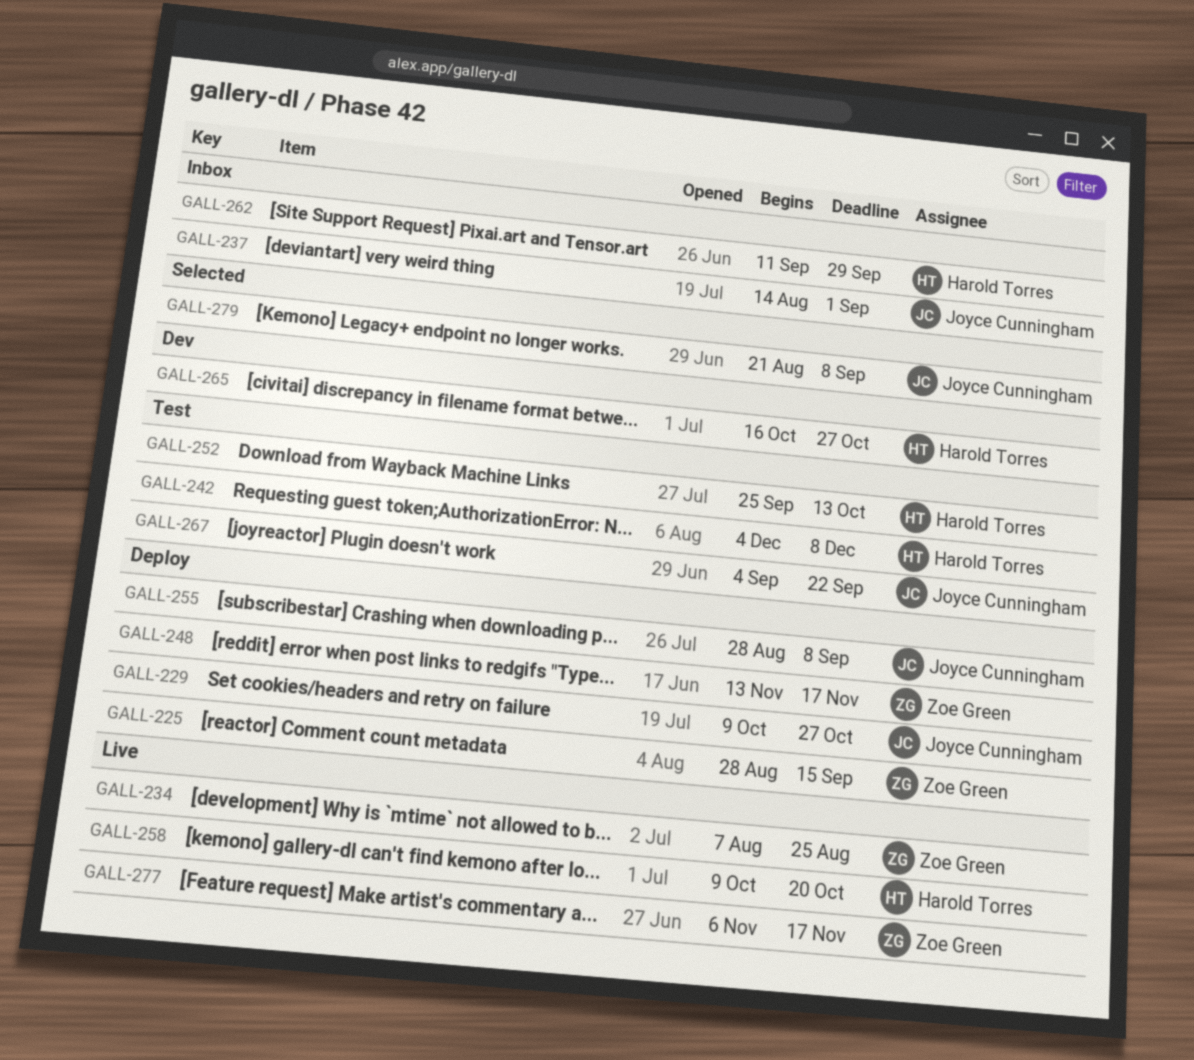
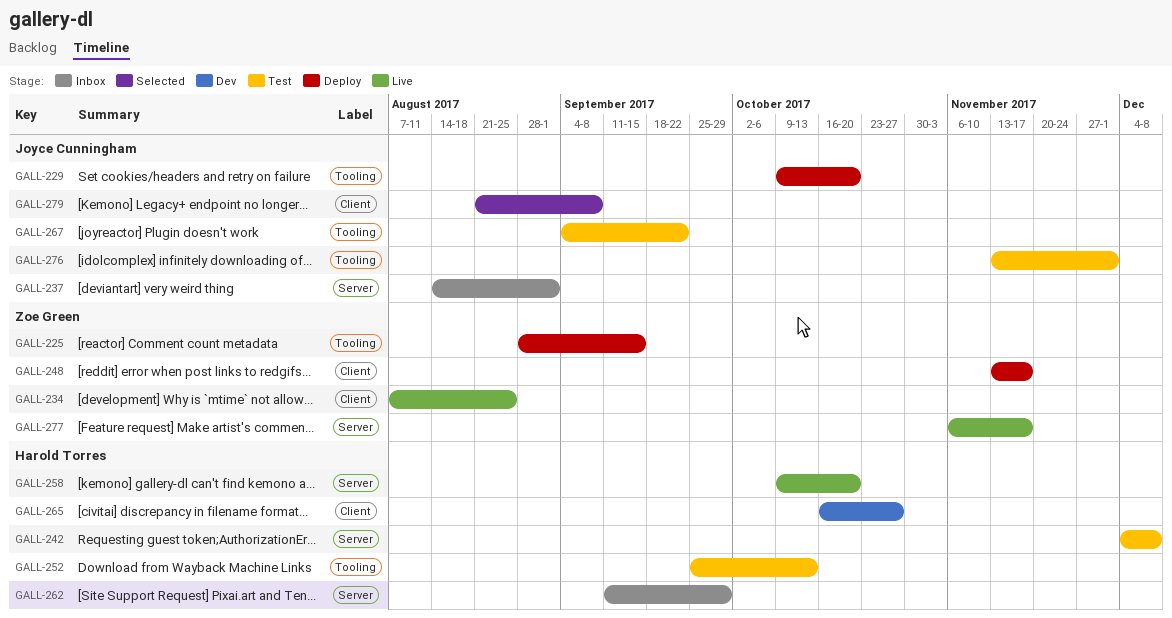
GALL-229, due: Oct 27 -> Oct 20
GALL-255: present -> none
GALL-276: none -> present

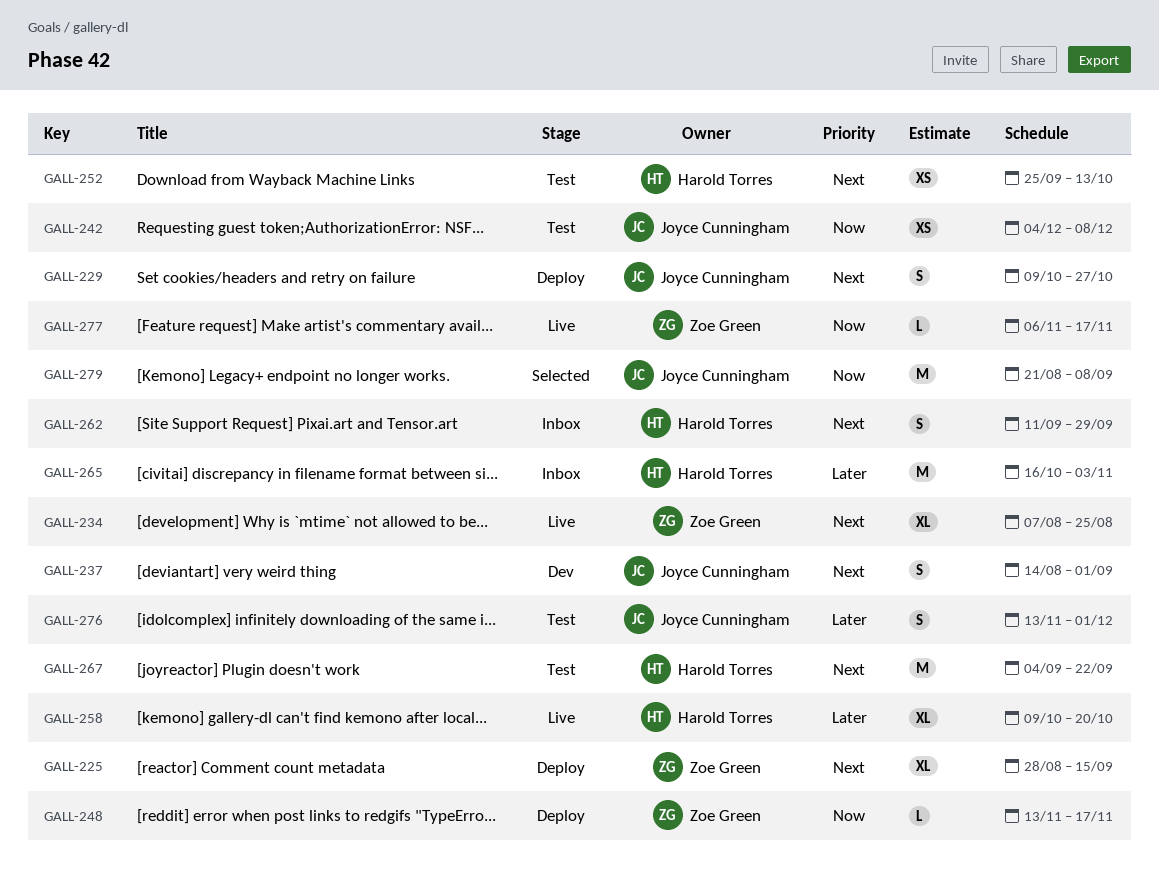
GALL-229, due: Oct 20 -> Oct 27
GALL-237, status: Inbox -> Dev
GALL-242, owner: Harold Torres -> Joyce Cunningham
GALL-265, status: Dev -> Inbox
GALL-265, due: Oct 27 -> Nov 3
GALL-267, owner: Joyce Cunningham -> Harold Torres

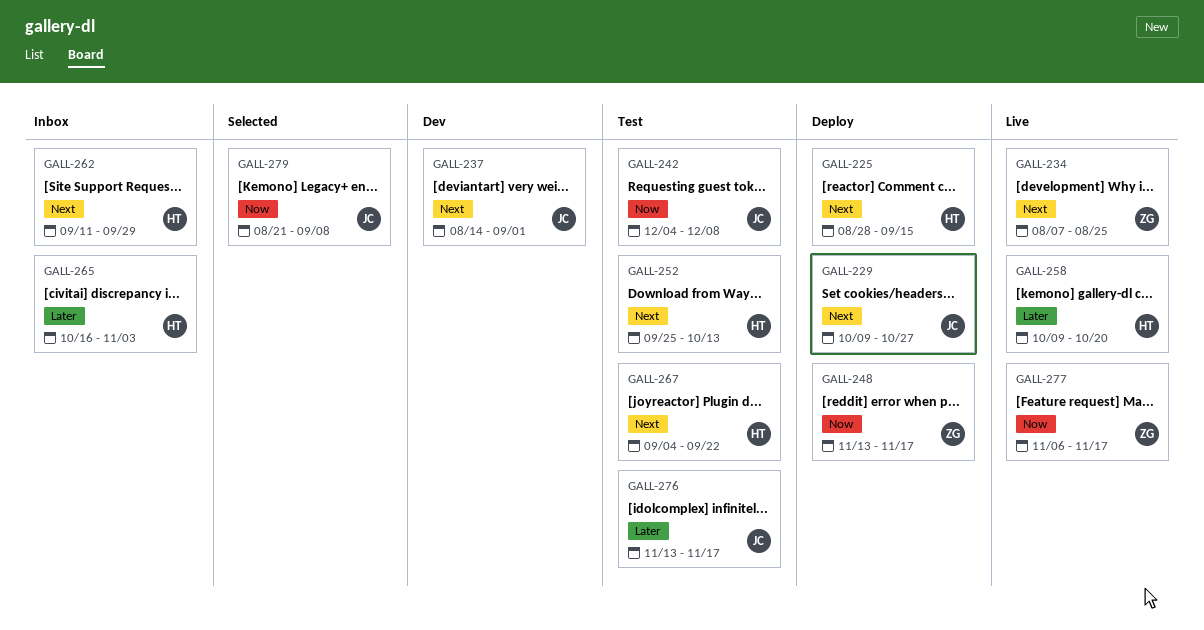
GALL-225, owner: Zoe Green -> Harold Torres
GALL-276, due: Dec 1 -> Nov 17

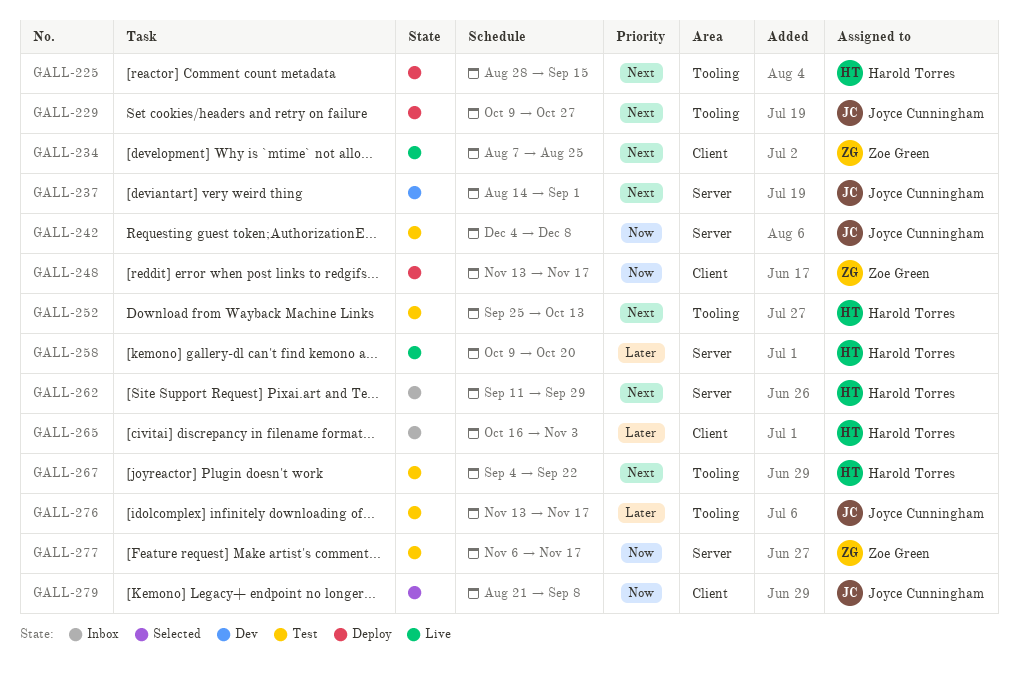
GALL-277, status: Live -> Test

